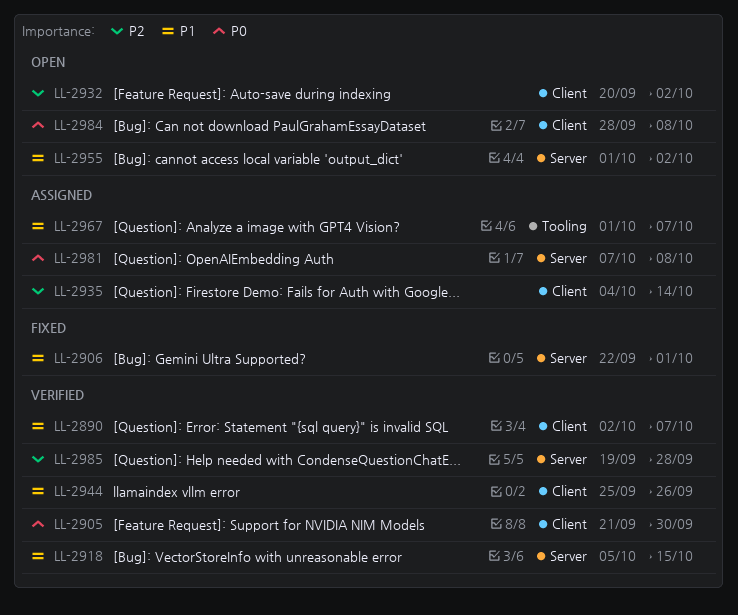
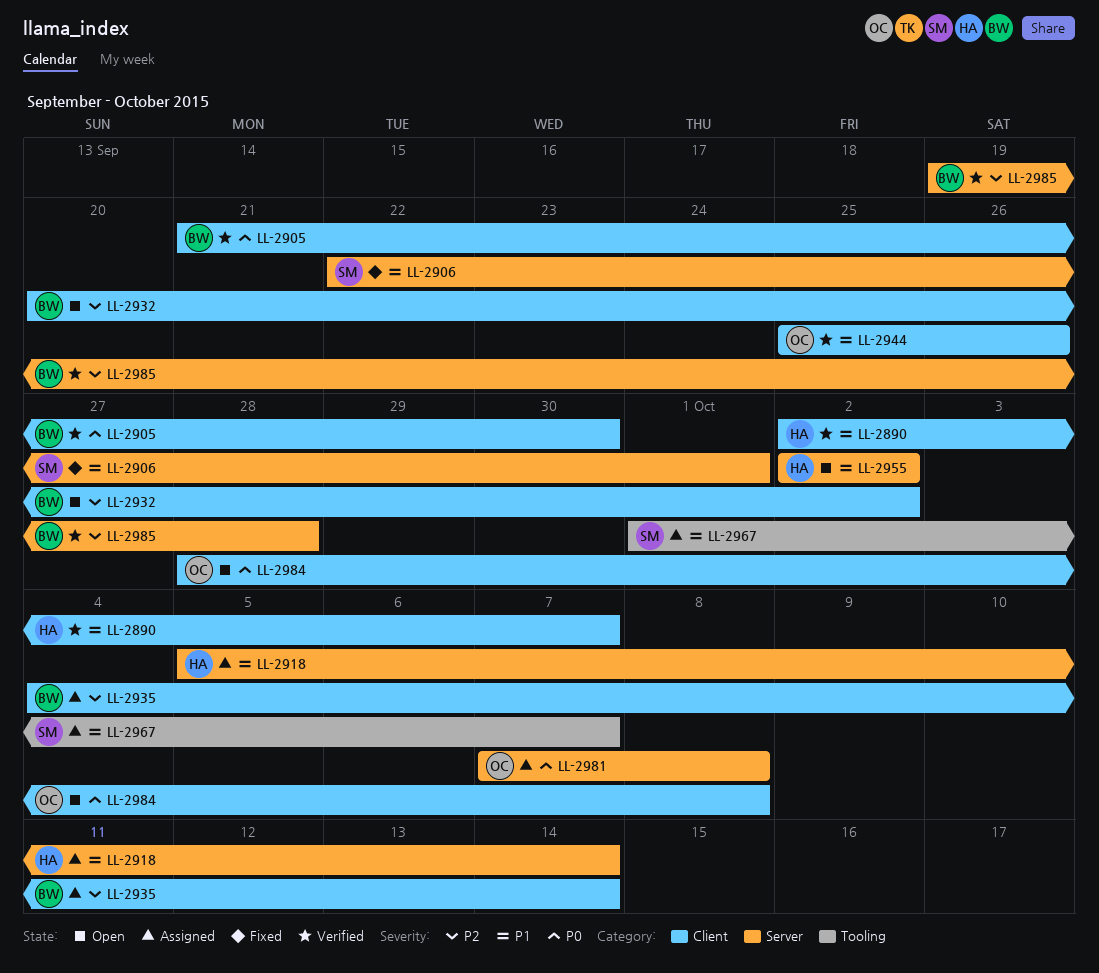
LL-2918, status: Verified -> Assigned
LL-2918, due: Oct 15 -> Oct 14
LL-2955, start: Oct 1 -> Oct 2

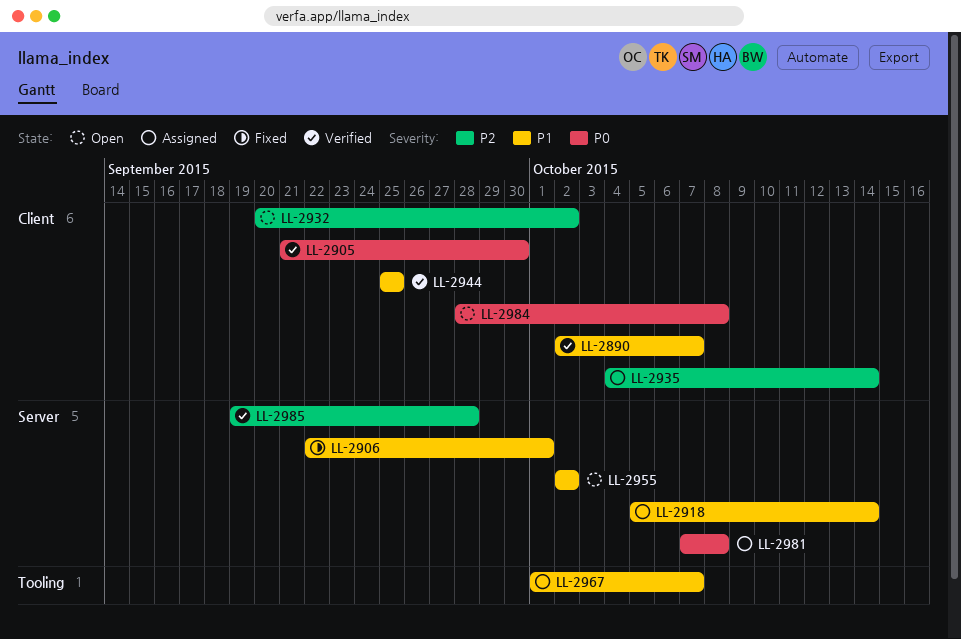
LL-2944, due: Sep 26 -> Sep 25

